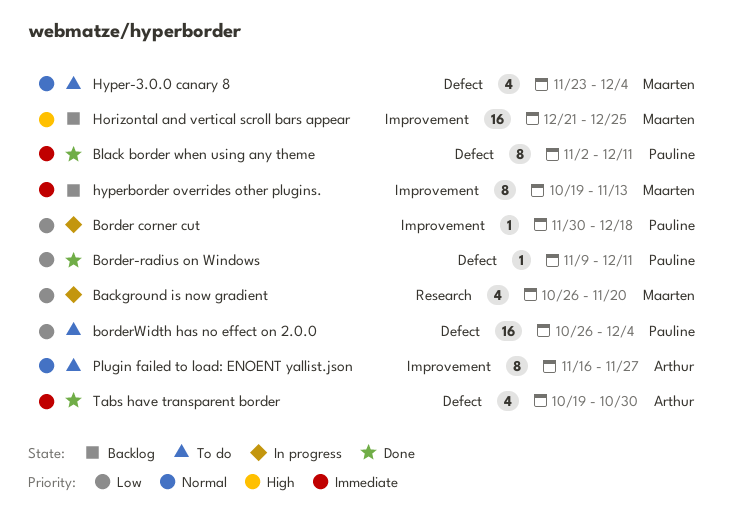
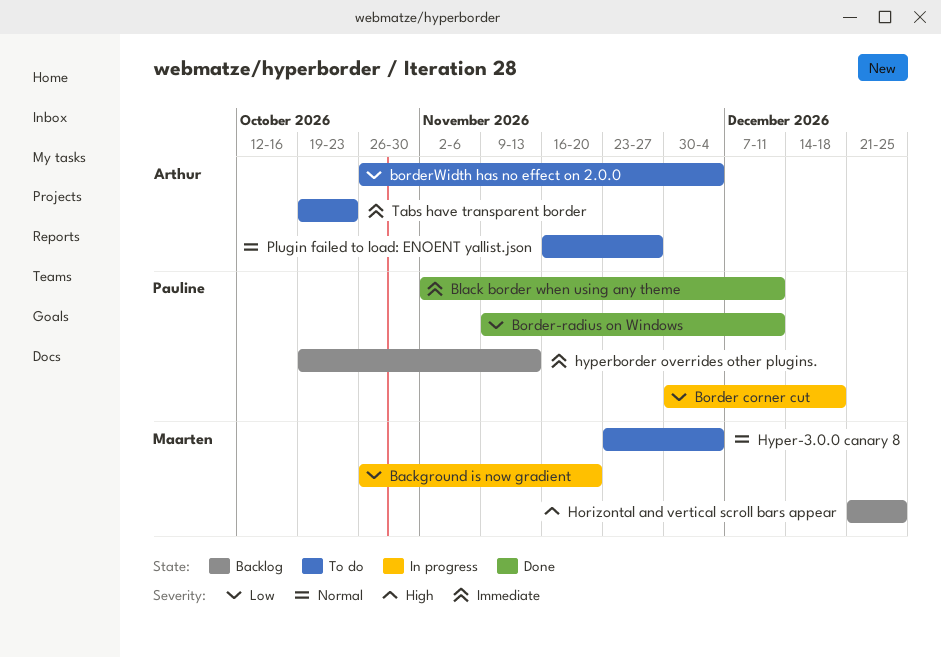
borderWidth has no effect on 2.0.0, owner: Pauline -> Arthur
hyperborder overrides other plugins., owner: Maarten -> Pauline
Tabs have transparent border, status: Done -> To do
Tabs have transparent border, due: Oct 30 -> Oct 23

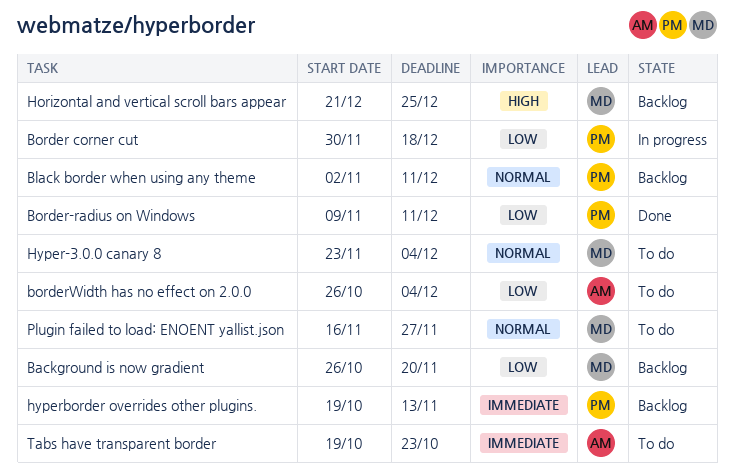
Background is now gradient, status: In progress -> Backlog
Black border when using any theme, status: Done -> Backlog
Black border when using any theme, priority: Immediate -> Normal
Plugin failed to load: ENOENT yallist.json, owner: Arthur -> Maarten

